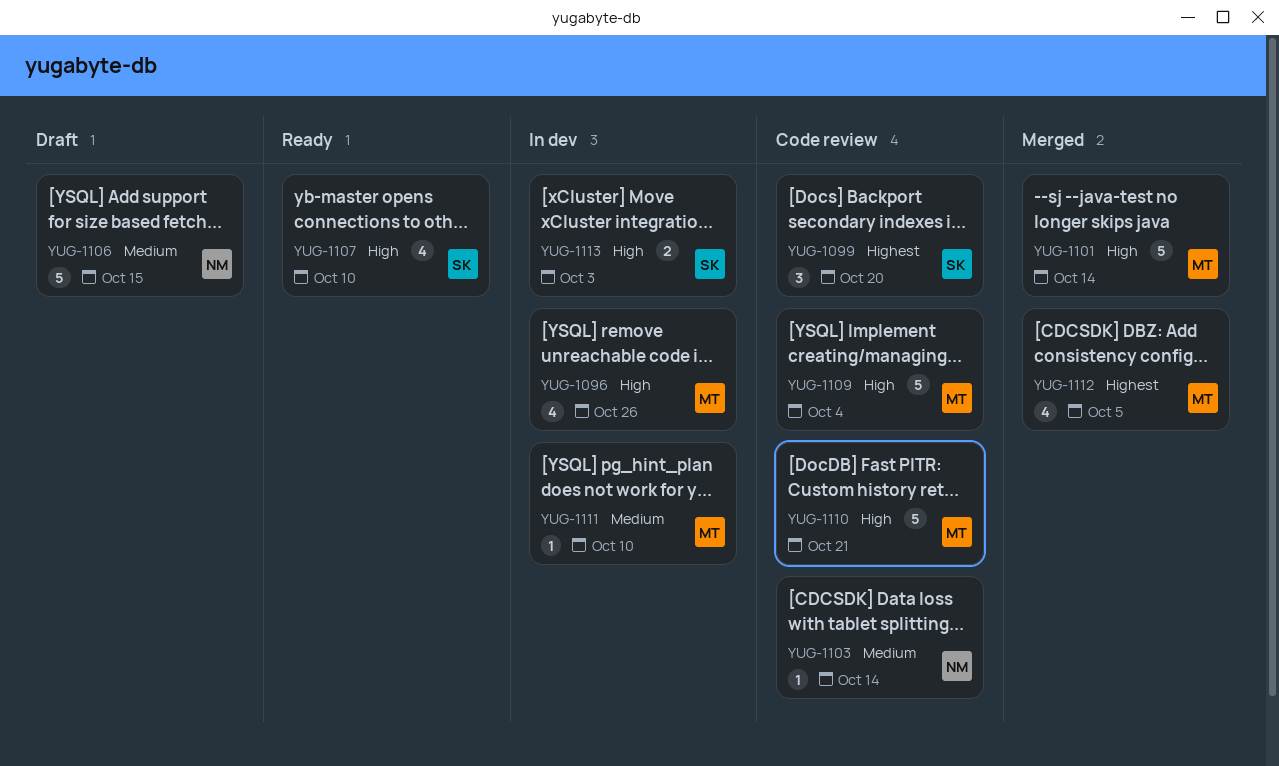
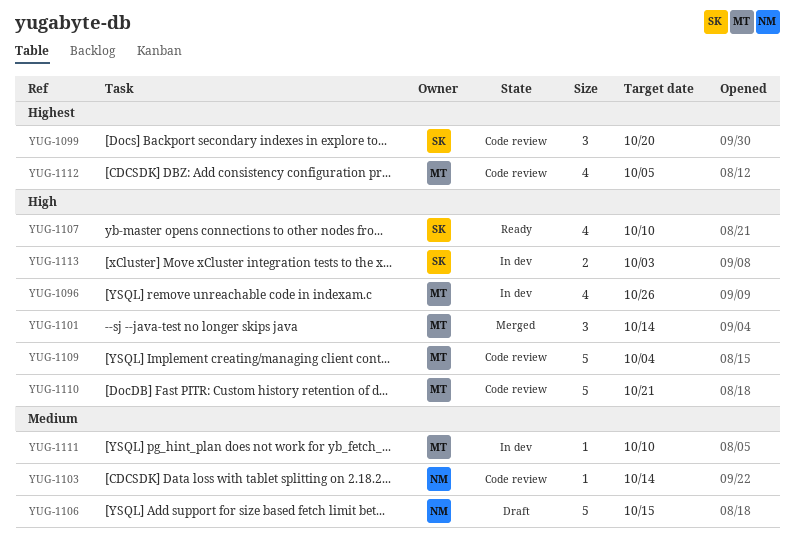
YUG-1101, estimate: 5 -> 3
YUG-1112, status: Merged -> Code review

